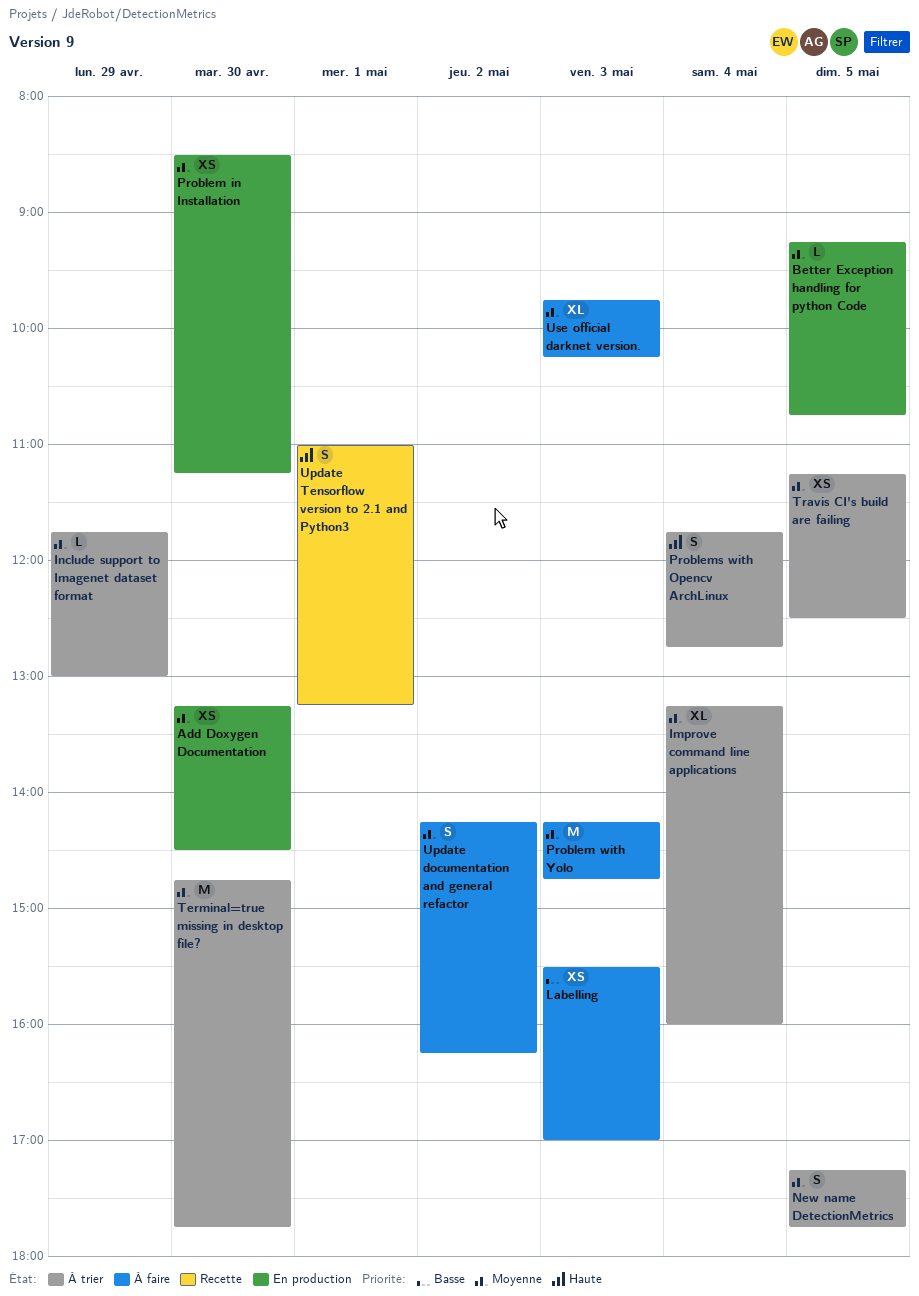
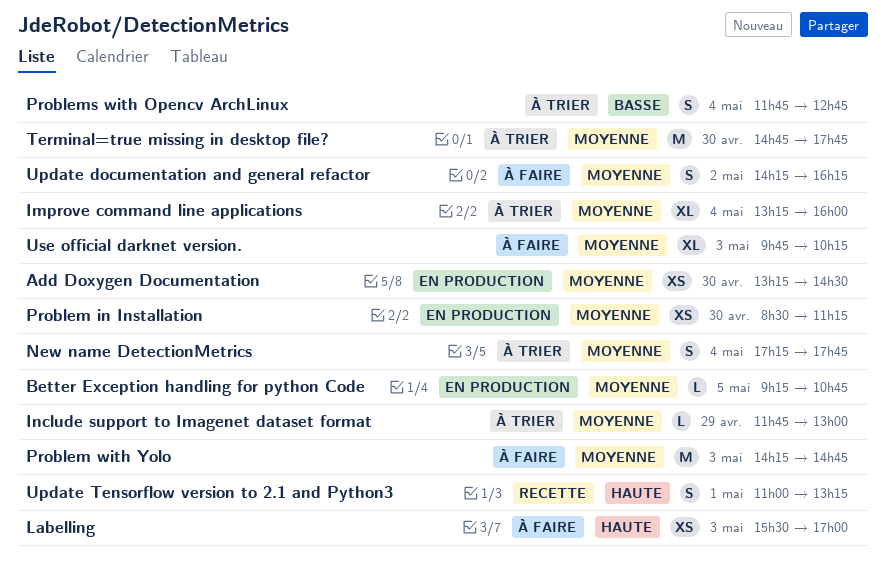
Labelling, priority: Basse -> Haute
New name DetectionMetrics, day: May 5 -> May 4
Problems with Opencv ArchLinux, priority: Haute -> Basse
Travis CI's build are failing: present -> none

